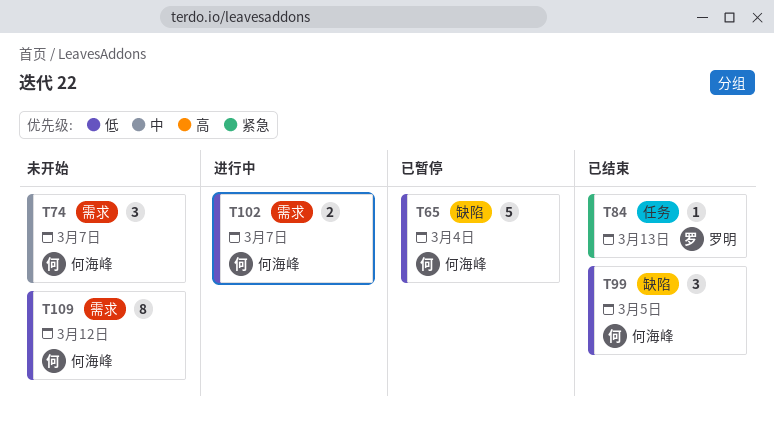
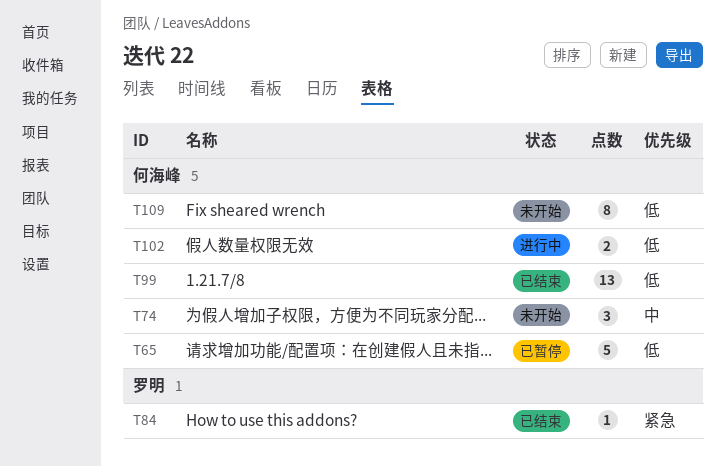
T99, estimate: 3 -> 13

